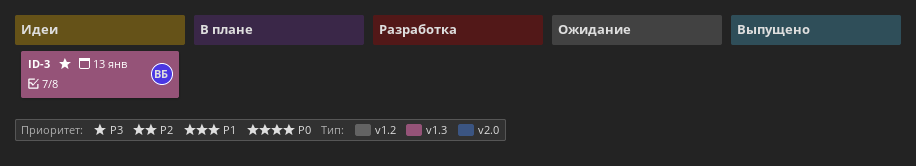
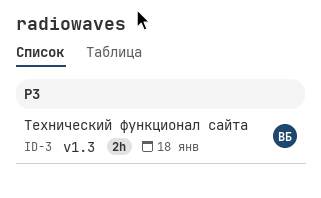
ID-3, due: Jan 13 -> Jan 18

